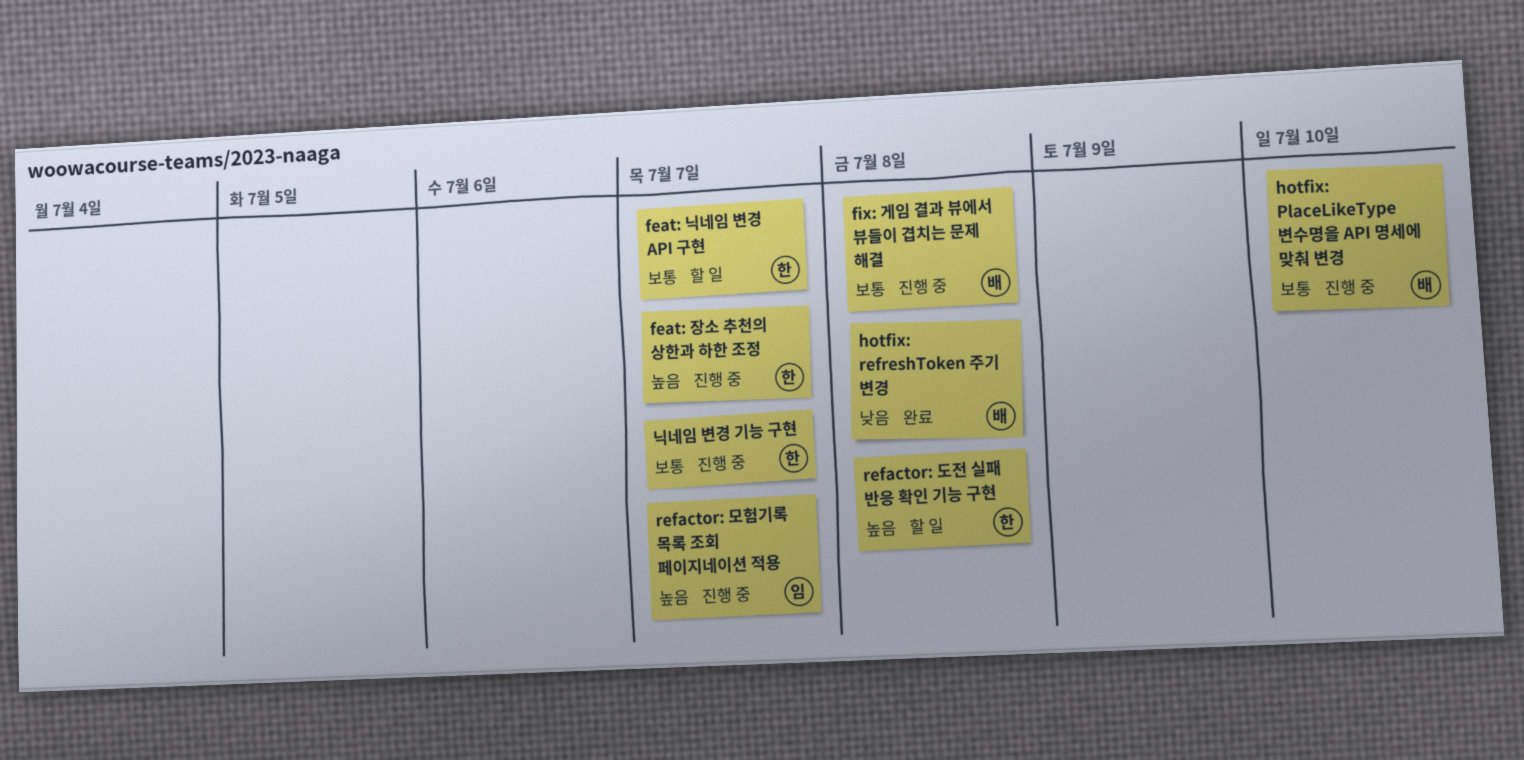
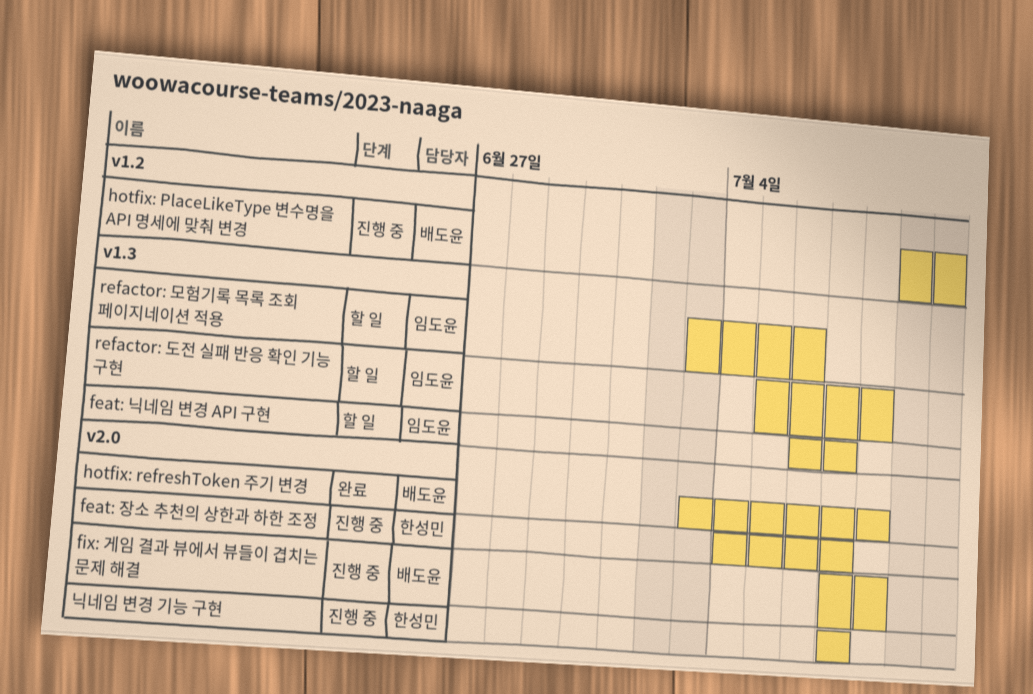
feat: 닉네임 변경 API 구현, owner: 한성민 -> 임도윤
refactor: 도전 실패 반응 확인 기능 구현, owner: 한성민 -> 임도윤
refactor: 모험기록 목록 조회 페이지네이션 적용, status: 진행 중 -> 할 일
refactor: 모험기록 목록 조회 페이지네이션 적용, due: Jul 7 -> Jul 6

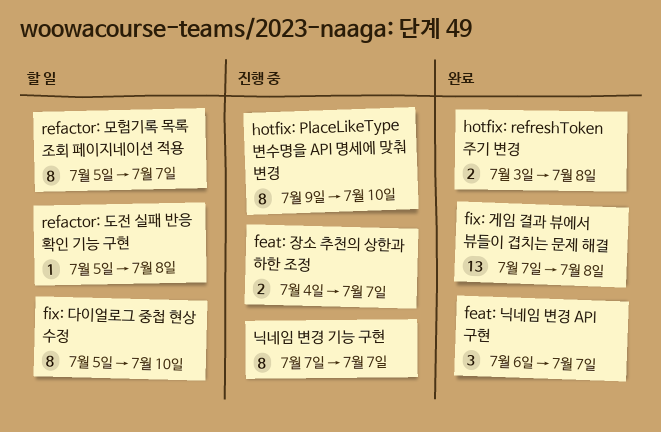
feat: 닉네임 변경 API 구현, status: 할 일 -> 완료
fix: 게임 결과 뷰에서 뷰들이 겹치는 문제 해결, status: 진행 중 -> 완료
fix: 다이얼로그 중첩 현상 수정: none -> present
refactor: 모험기록 목록 조회 페이지네이션 적용, start: Jul 3 -> Jul 5
refactor: 모험기록 목록 조회 페이지네이션 적용, due: Jul 6 -> Jul 7

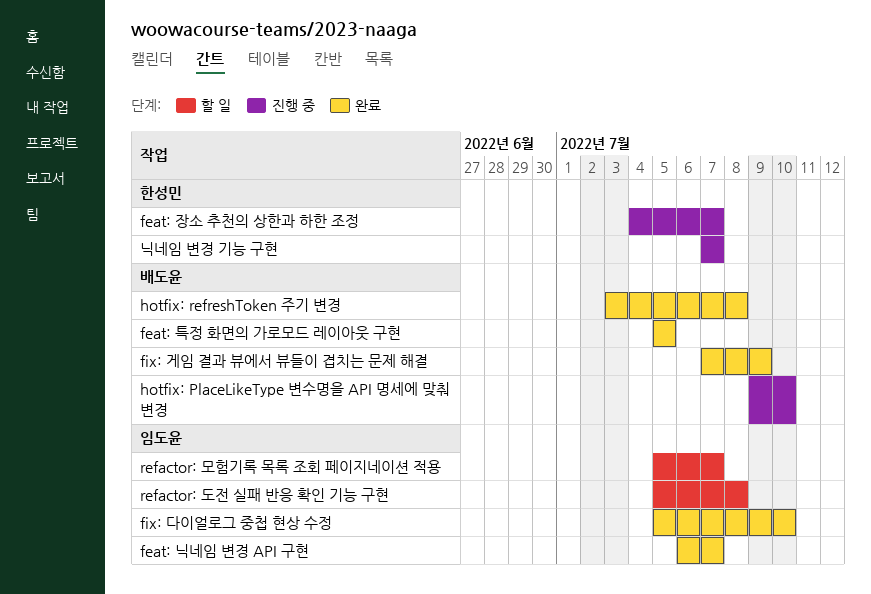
feat: 특정 화면의 가로모드 레이아웃 구현: none -> present
fix: 게임 결과 뷰에서 뷰들이 겹치는 문제 해결, due: Jul 8 -> Jul 9
fix: 다이얼로그 중첩 현상 수정, status: 할 일 -> 완료

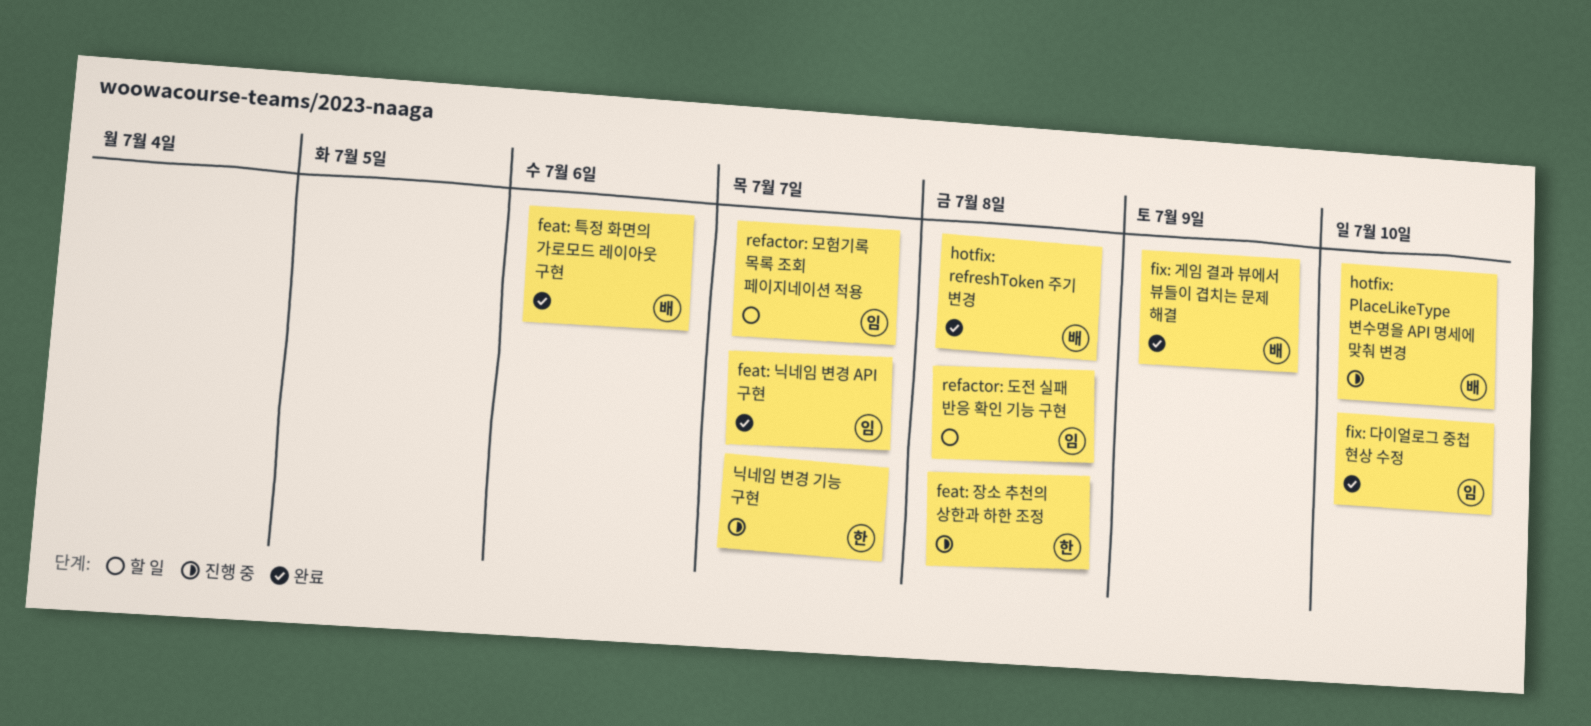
feat: 장소 추천의 상한과 하한 조정, due: Jul 7 -> Jul 8
feat: 특정 화면의 가로모드 레이아웃 구현, due: Jul 5 -> Jul 6

